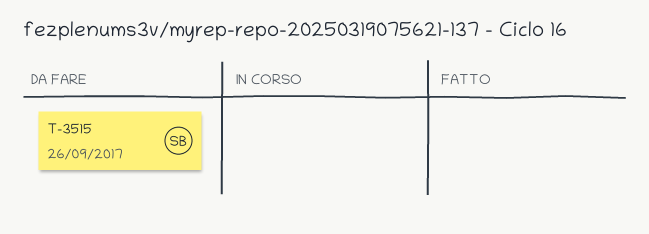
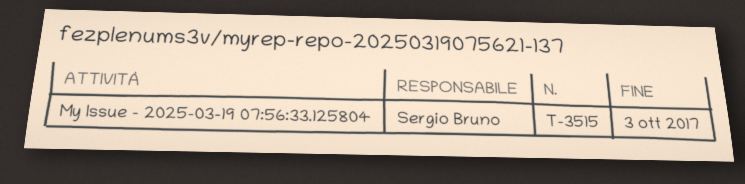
T-3515, due: Sep 26 -> Oct 3

